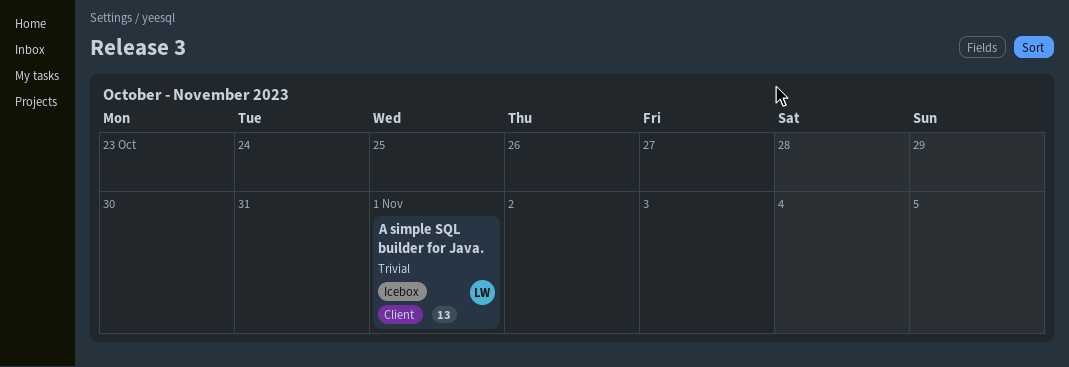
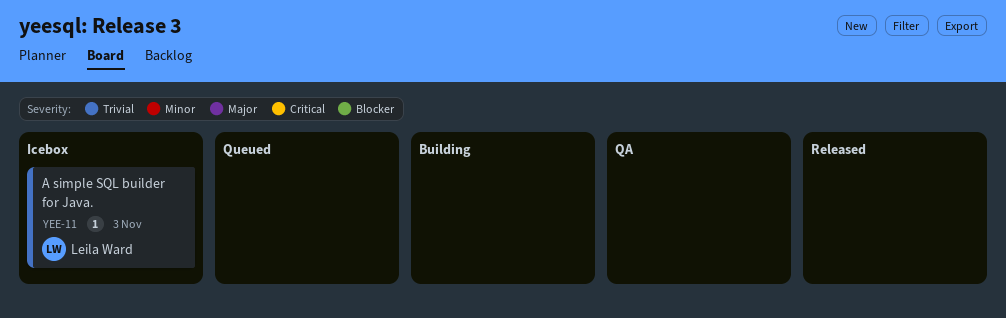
A simple SQL builder for Java., estimate: 13 -> 1
A simple SQL builder for Java., due: Nov 1 -> Nov 3

